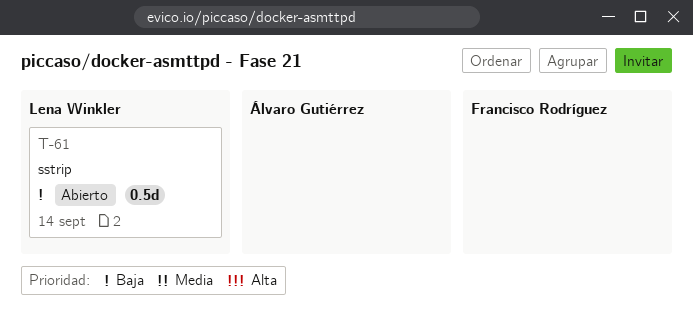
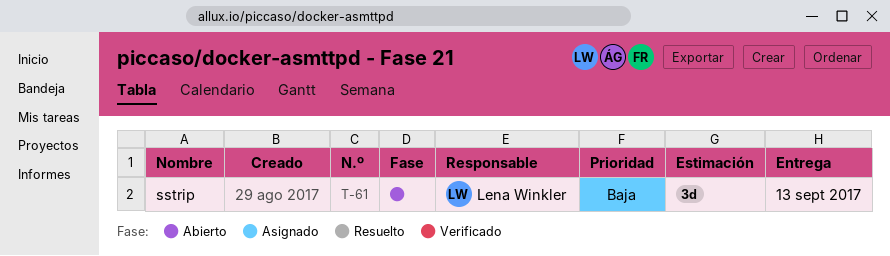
T-61, estimate: 0.5d -> 3d
T-61, due: Sep 14 -> Sep 13

